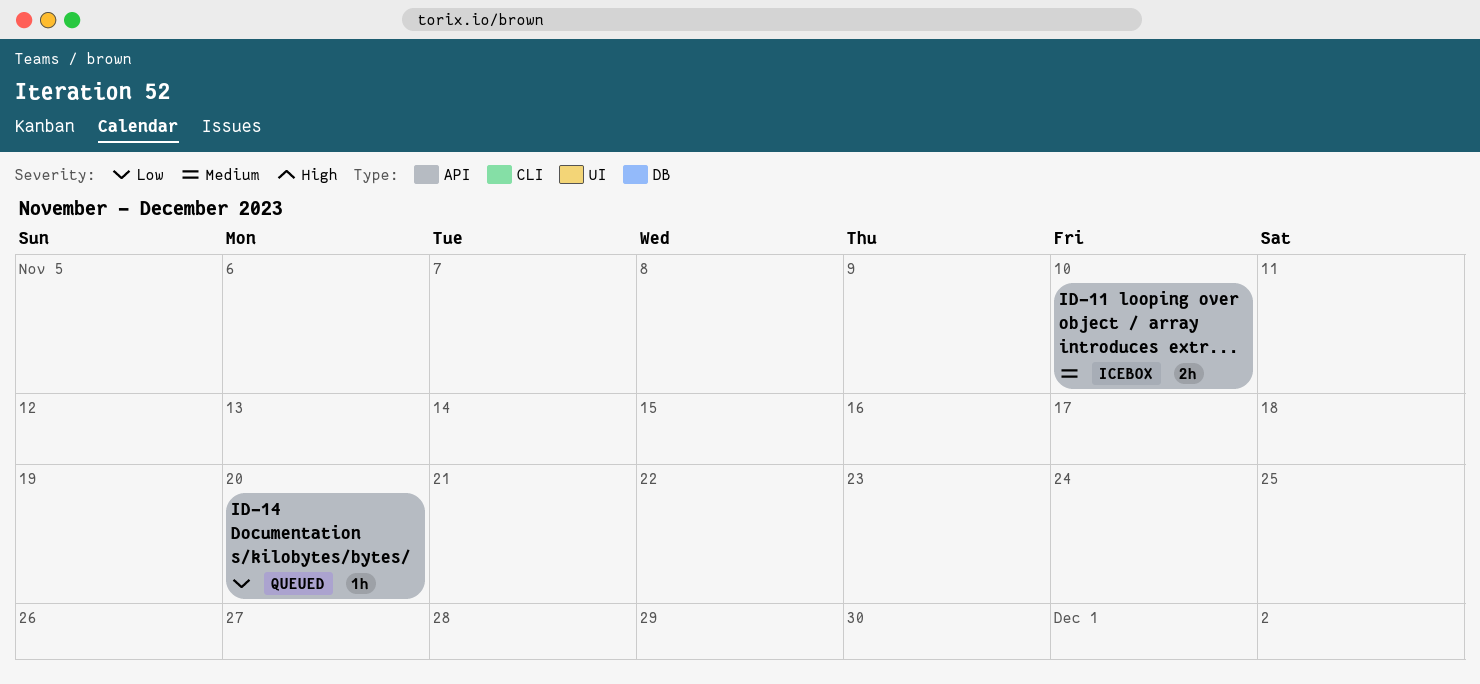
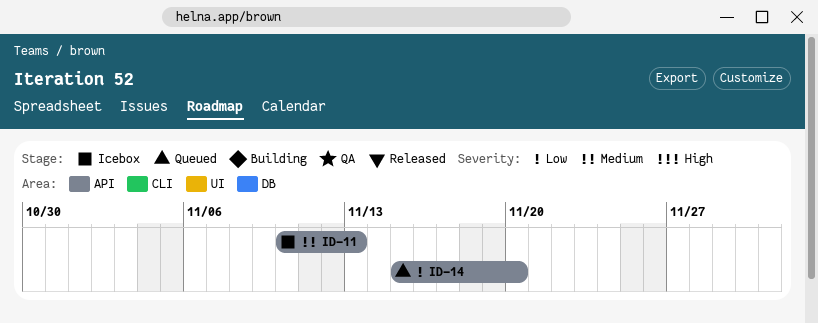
ID-11, due: Nov 10 -> Nov 13

